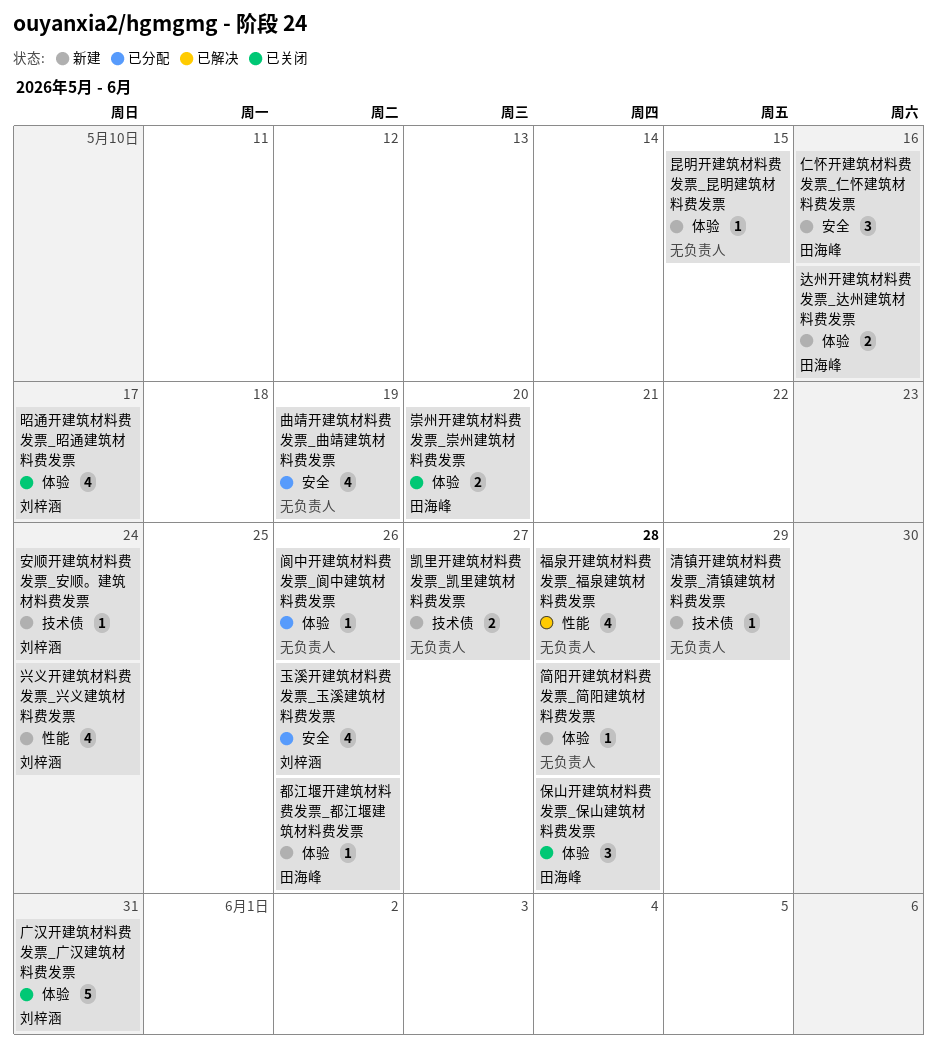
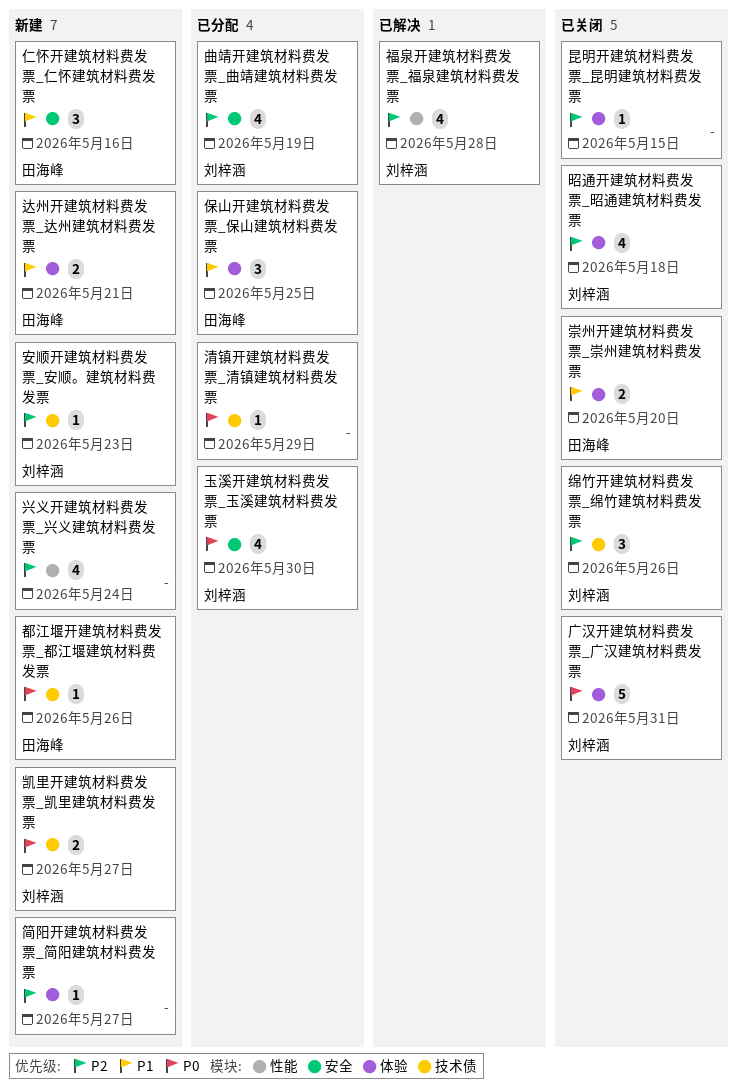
保山开建筑材料费发票_保山建筑材料费发票, status: 已关闭 -> 已分配
保山开建筑材料费发票_保山建筑材料费发票, due: May 28 -> May 25
兴义开建筑材料费发票_兴义建筑材料费发票, owner: 刘梓涵 -> none
凯里开建筑材料费发票_凯里建筑材料费发票, owner: none -> 刘梓涵
安顺开建筑材料费发票_安顺。建筑材料费发票, due: May 24 -> May 23
昆明开建筑材料费发票_昆明建筑材料费发票, status: 新建 -> 已关闭
昭通开建筑材料费发票_昭通建筑材料费发票, due: May 17 -> May 18
曲靖开建筑材料费发票_曲靖建筑材料费发票, owner: none -> 刘梓涵
清镇开建筑材料费发票_清镇建筑材料费发票, status: 新建 -> 已分配
玉溪开建筑材料费发票_玉溪建筑材料费发票, due: May 26 -> May 30
福泉开建筑材料费发票_福泉建筑材料费发票, owner: none -> 刘梓涵
简阳开建筑材料费发票_简阳建筑材料费发票, due: May 28 -> May 27
绵竹开建筑材料费发票_绵竹建筑材料费发票: none -> present
达州开建筑材料费发票_达州建筑材料费发票, due: May 16 -> May 21
都江堰开建筑材料费发票_都江堰建筑材料费发票, label: 体验 -> 技术债
阆中开建筑材料费发票_阆中建筑材料费发票: present -> none

